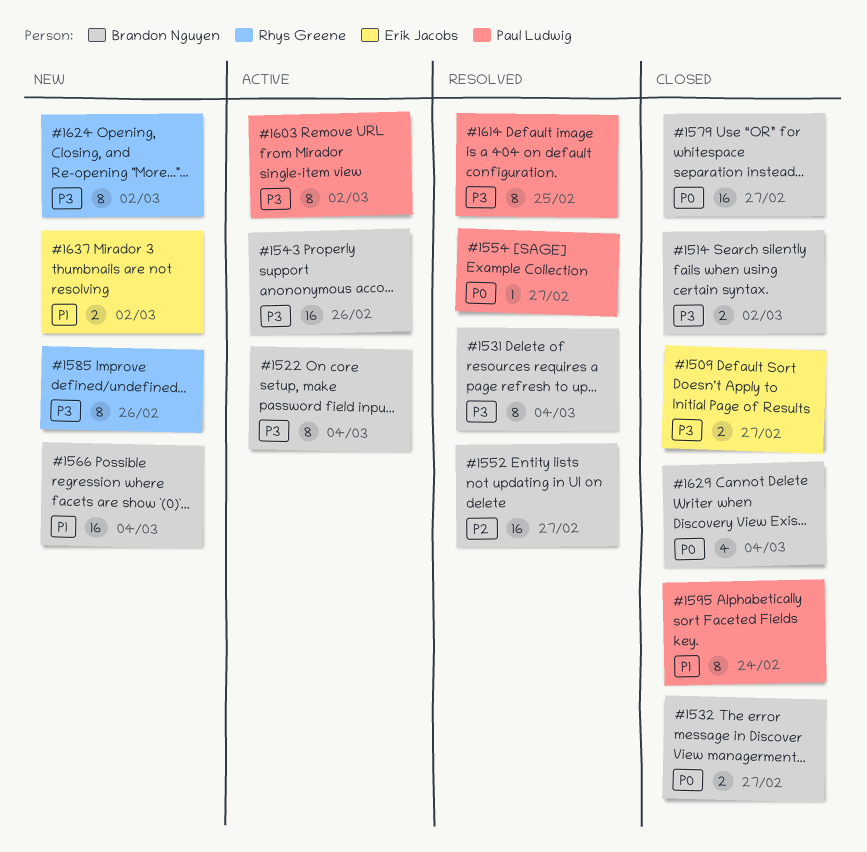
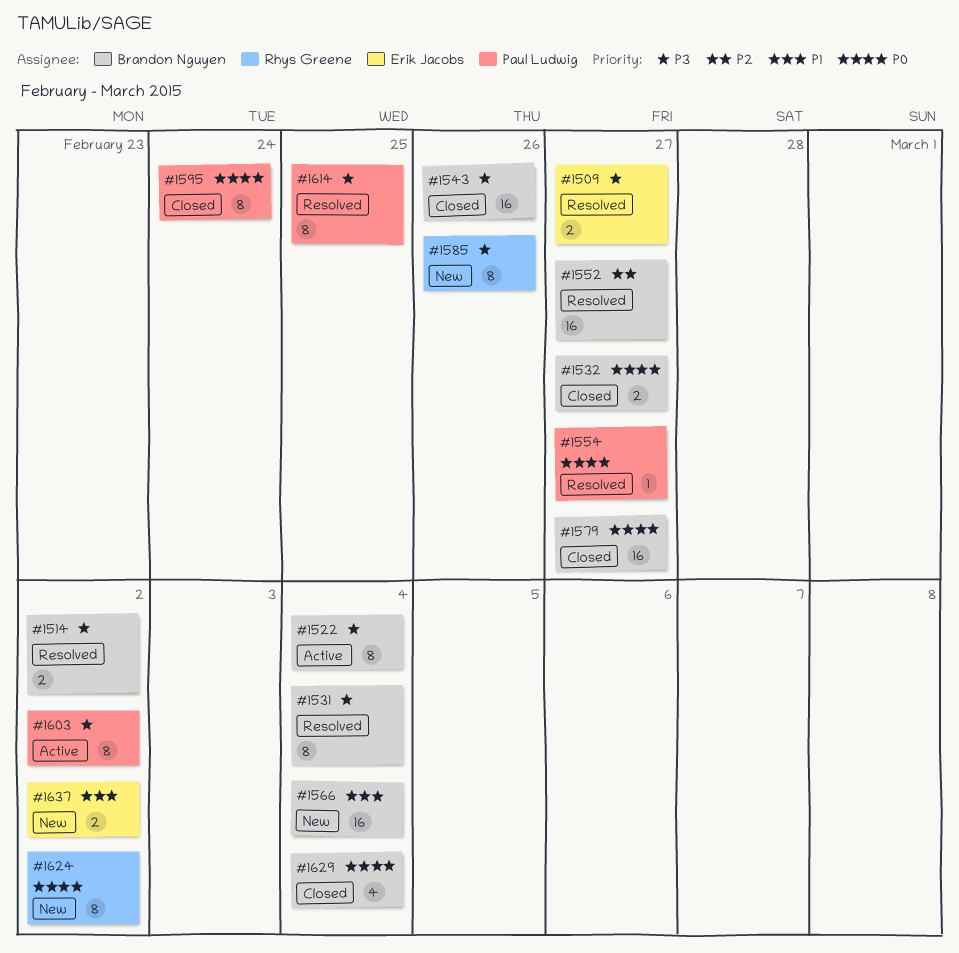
#1509, status: Closed -> Resolved
#1514, status: Closed -> Resolved
#1543, status: Active -> Closed
#1595, priority: P1 -> P0
#1624, priority: P3 -> P0

